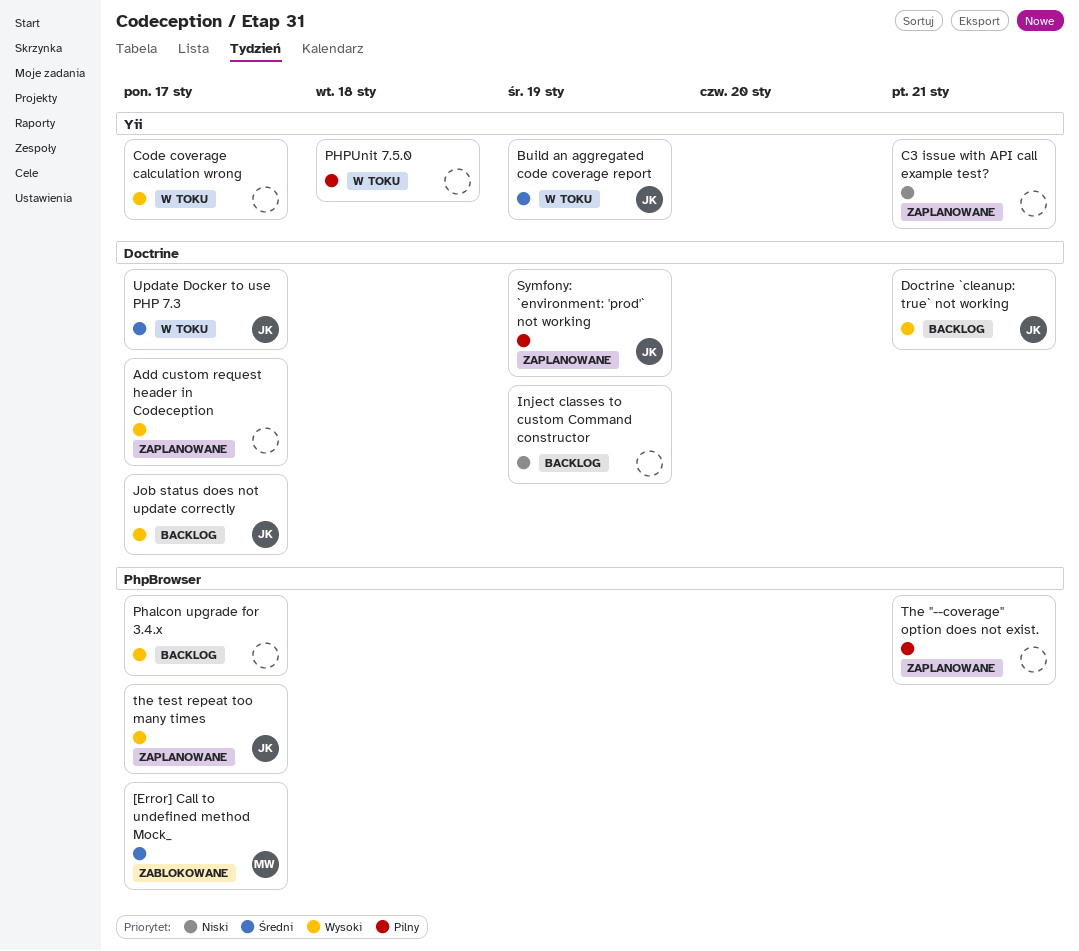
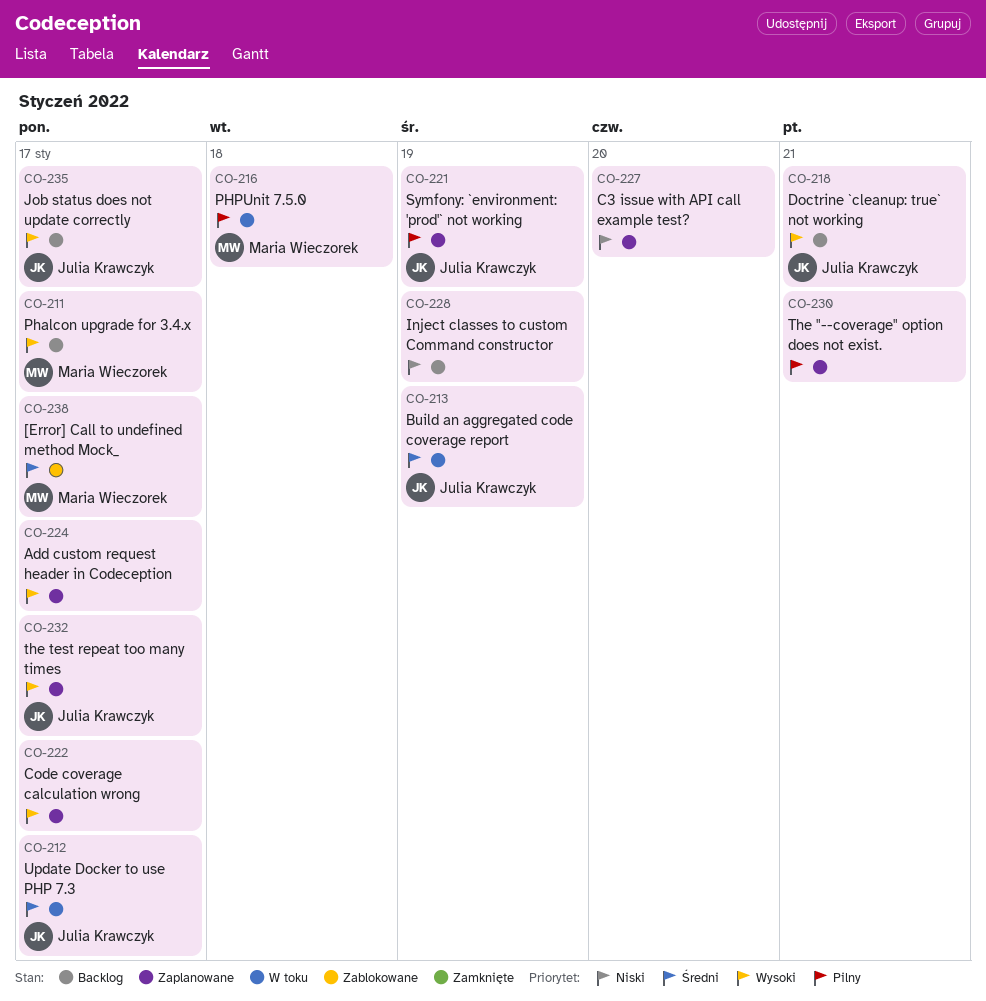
C3 issue with API call example test?, due: Jan 21 -> Jan 20
Code coverage calculation wrong, status: W toku -> Zaplanowane
Phalcon upgrade for 3.4.x, owner: none -> Maria Wieczorek
PHPUnit 7.5.0, owner: none -> Maria Wieczorek

